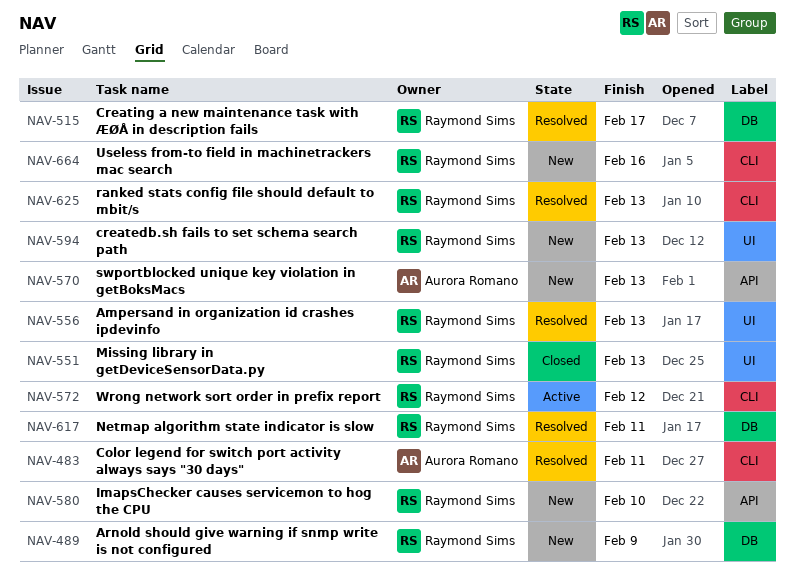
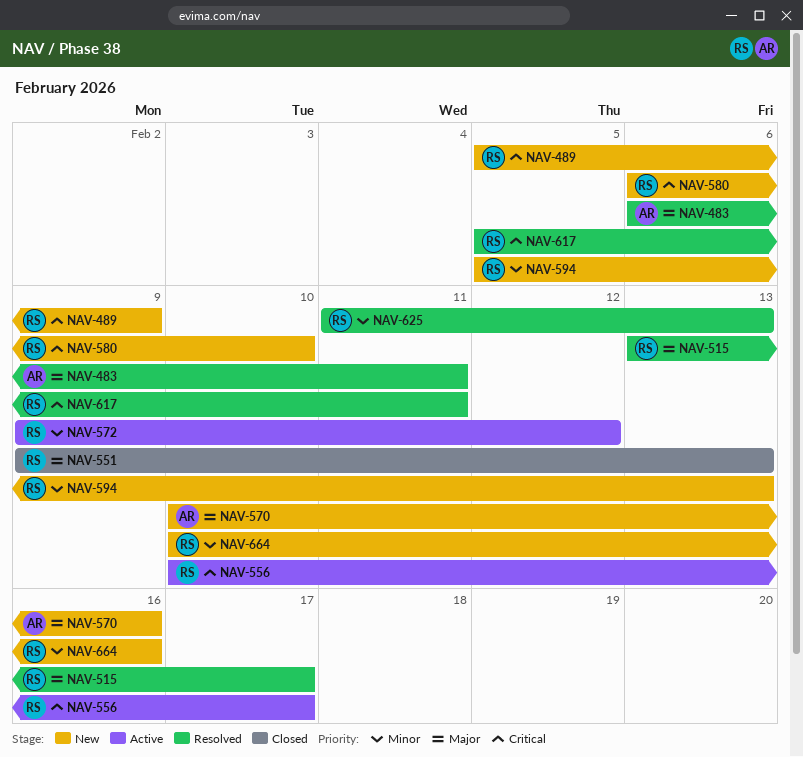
NAV-556, status: Resolved -> Active
NAV-556, due: Feb 13 -> Feb 17
NAV-570, due: Feb 13 -> Feb 16

